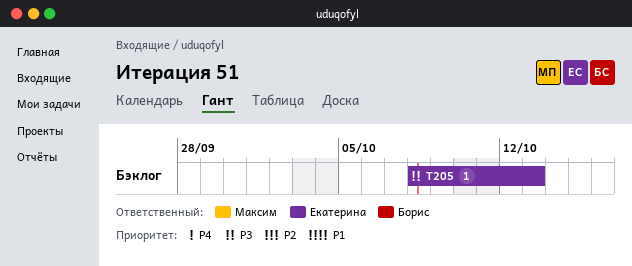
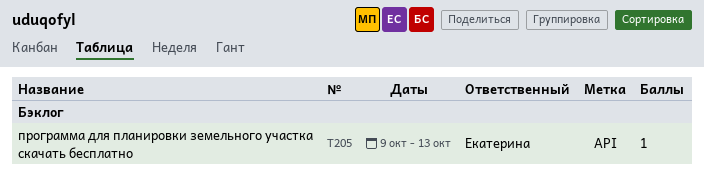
T205, start: Oct 8 -> Oct 9

